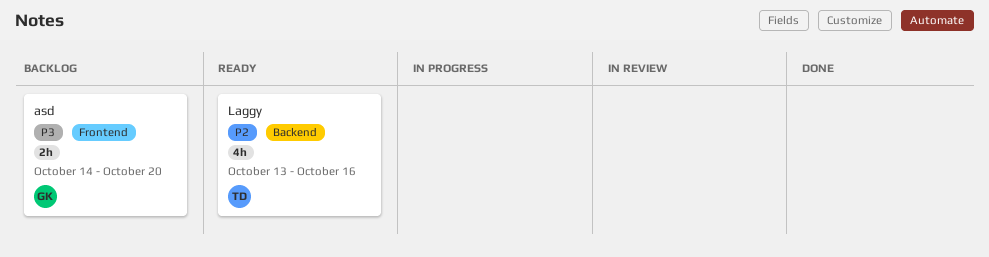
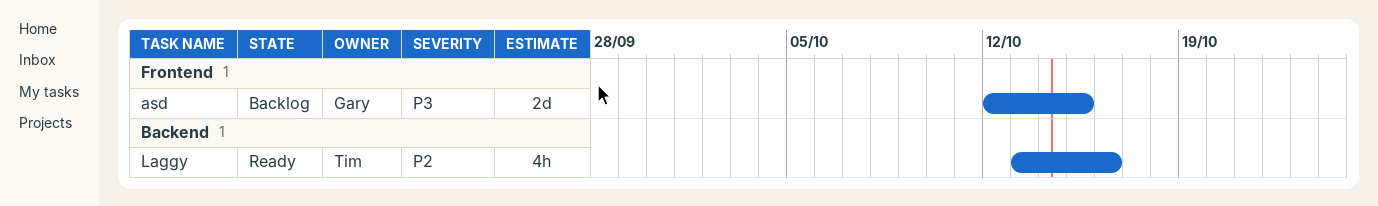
asd, estimate: 2h -> 2d
asd, start: Oct 14 -> Oct 12
asd, due: Oct 20 -> Oct 15

